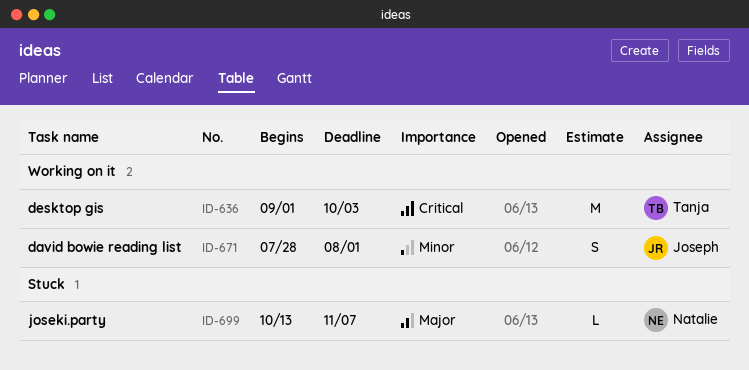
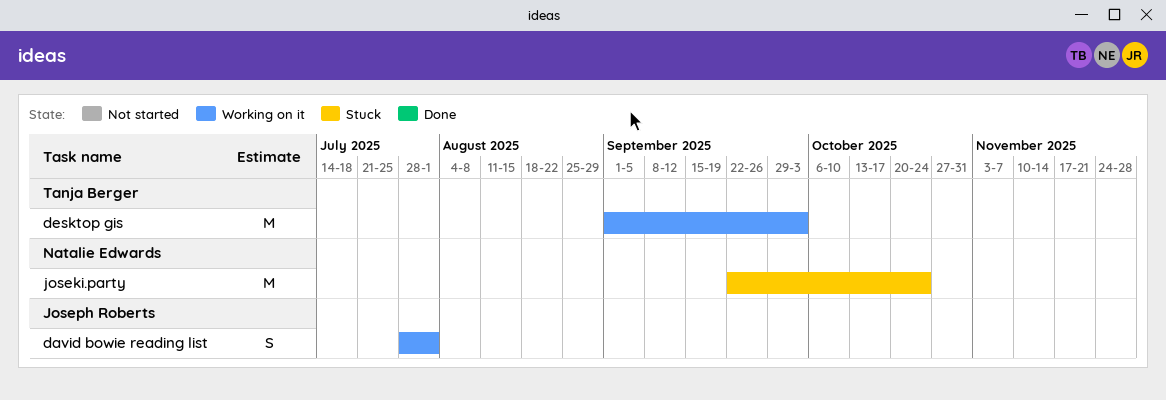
joseki.party, estimate: L -> M
joseki.party, start: Oct 13 -> Sep 22
joseki.party, due: Nov 7 -> Oct 24

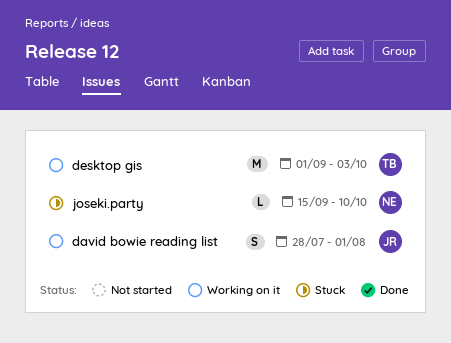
joseki.party, estimate: M -> L
joseki.party, start: Sep 22 -> Sep 15
joseki.party, due: Oct 24 -> Oct 10

